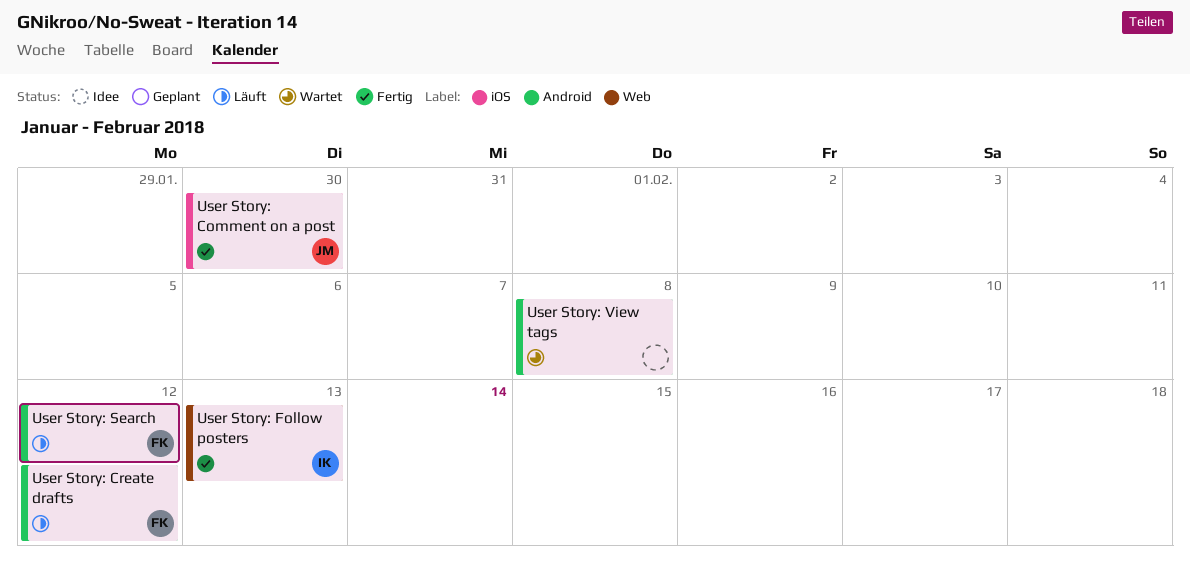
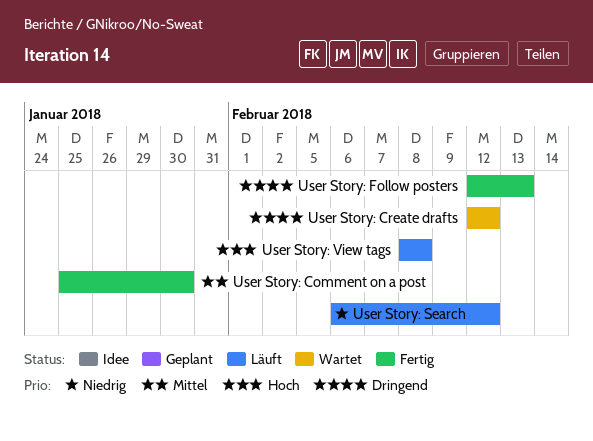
User Story: Create drafts, status: Läuft -> Wartet
User Story: View tags, status: Wartet -> Läuft

